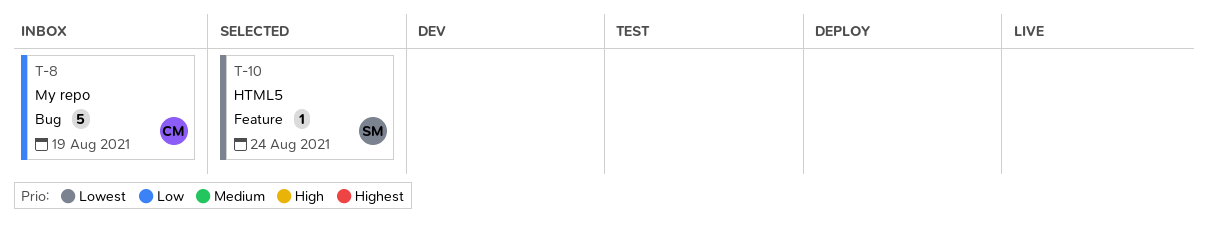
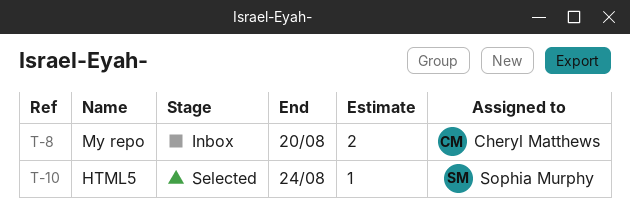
T-8, estimate: 5 -> 2
T-8, due: Aug 19 -> Aug 20

